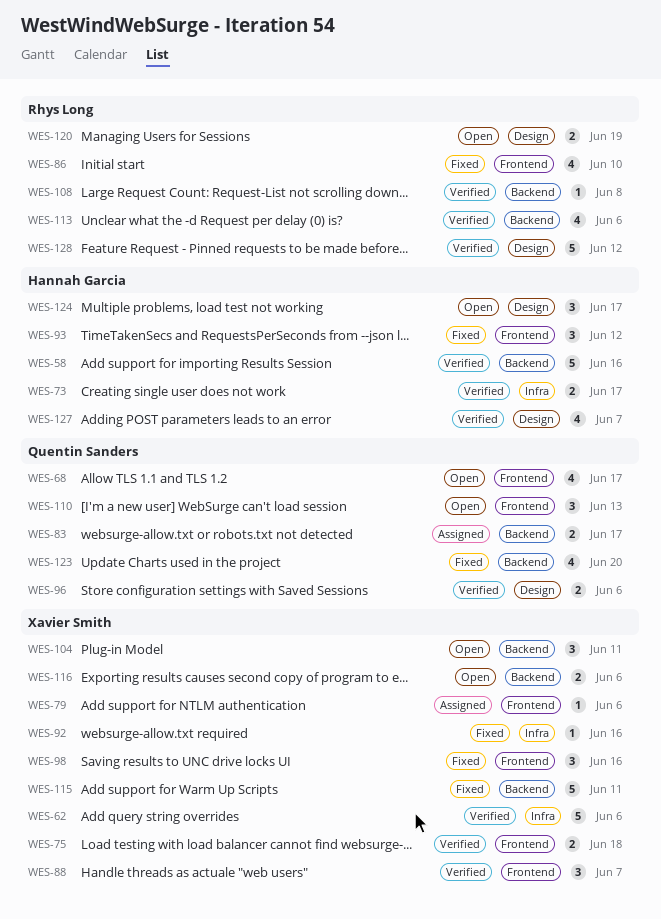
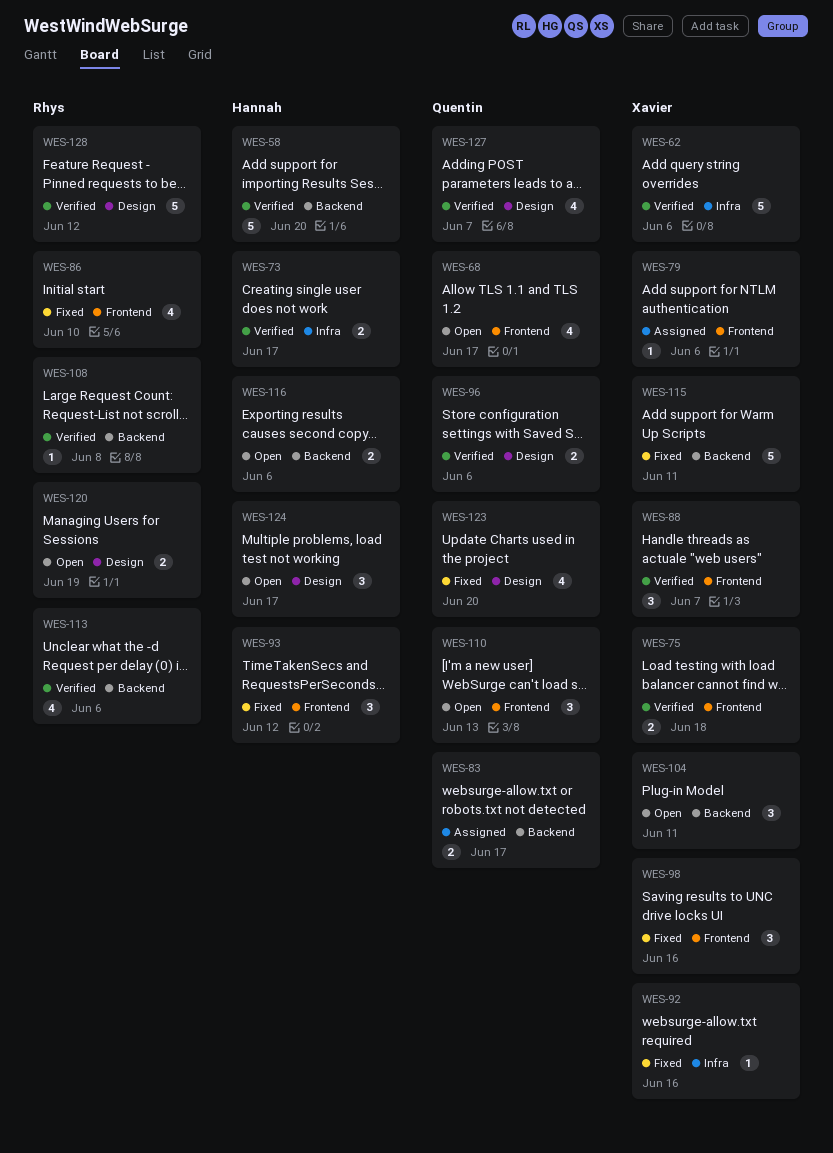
WES-58, due: Jun 16 -> Jun 20
WES-116, owner: Xavier Smith -> Hannah Garcia
WES-123, label: Backend -> Design
WES-127, owner: Hannah Garcia -> Quentin Sanders

